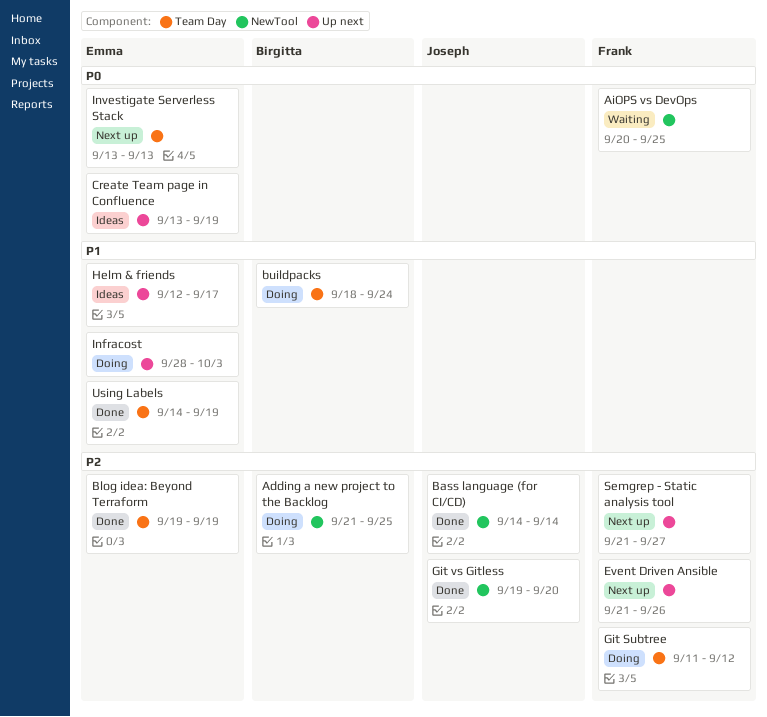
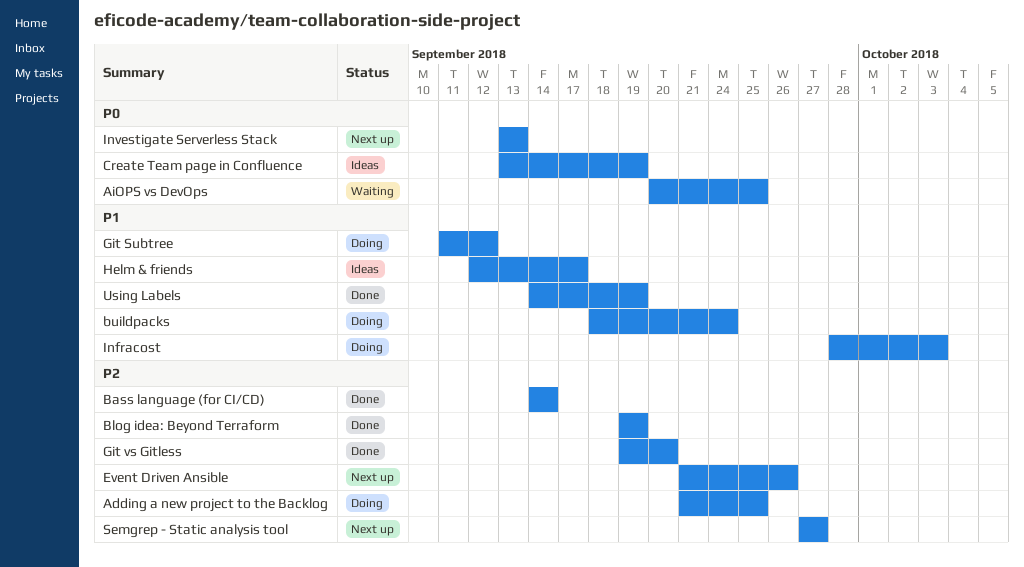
Git Subtree, priority: P2 -> P1
Semgrep - Static analysis tool, start: Sep 21 -> Sep 27

